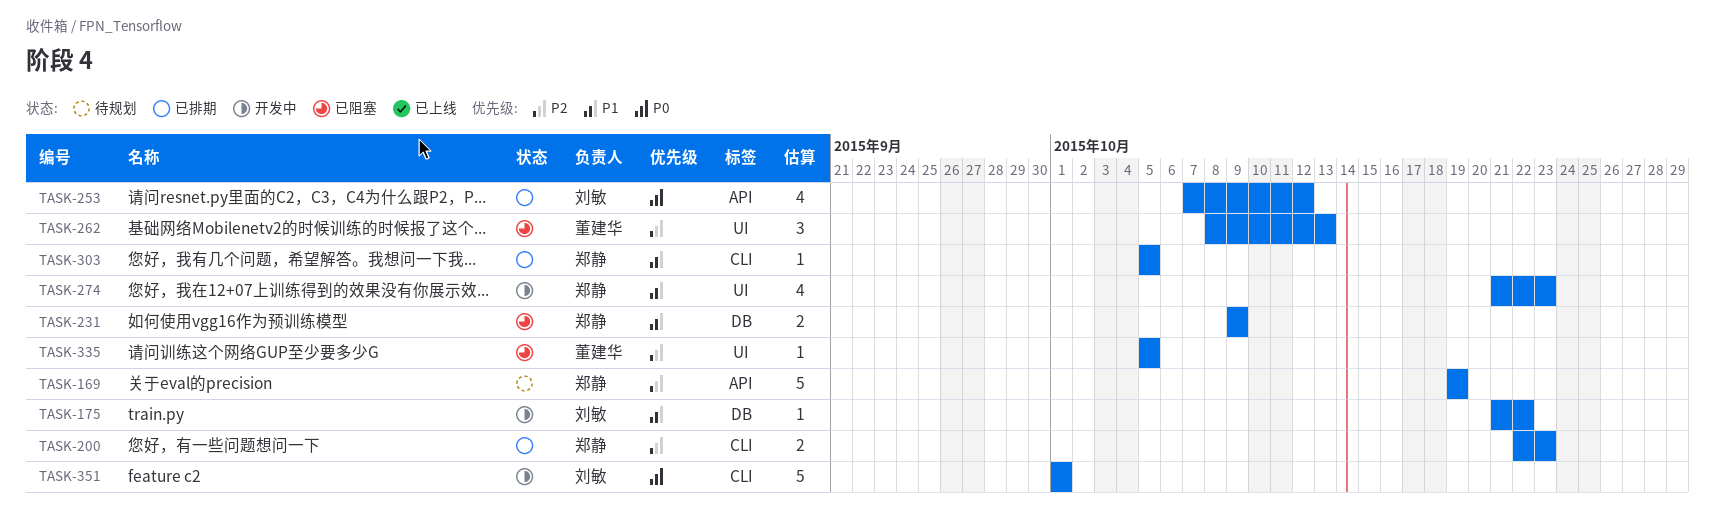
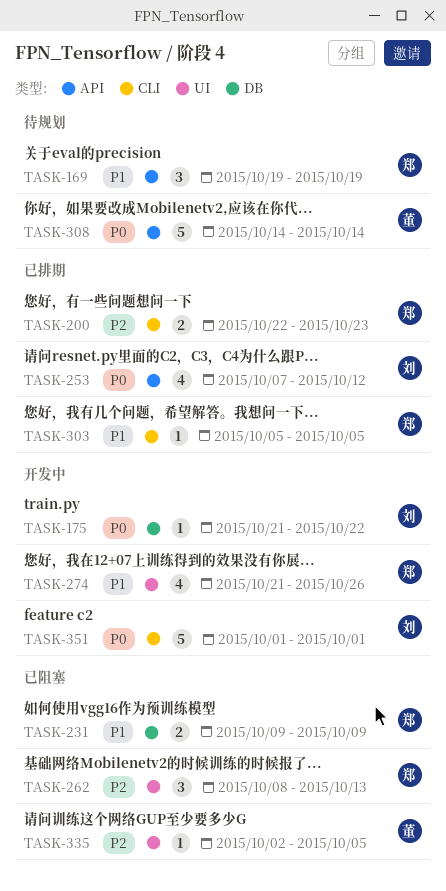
TASK-169, priority: P2 -> P1
TASK-169, estimate: 5 -> 3
TASK-175, priority: P1 -> P0
TASK-262, owner: 董建华 -> 郑静
TASK-274, due: Oct 23 -> Oct 26
TASK-308: none -> present
TASK-335, start: Oct 5 -> Oct 2

